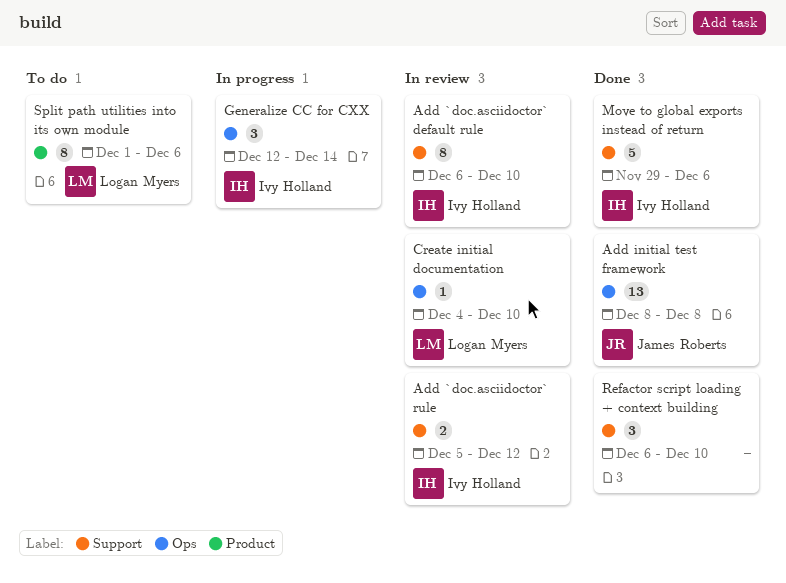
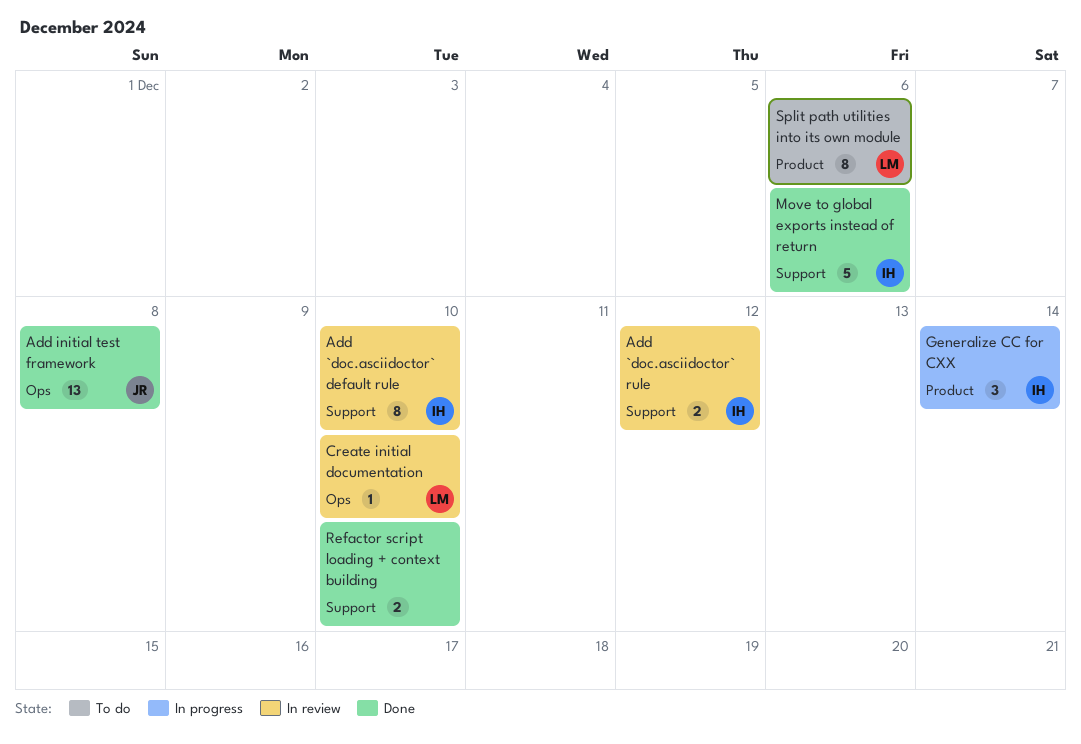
Generalize CC for CXX, label: Ops -> Product
Refactor script loading + context building, estimate: 3 -> 2

